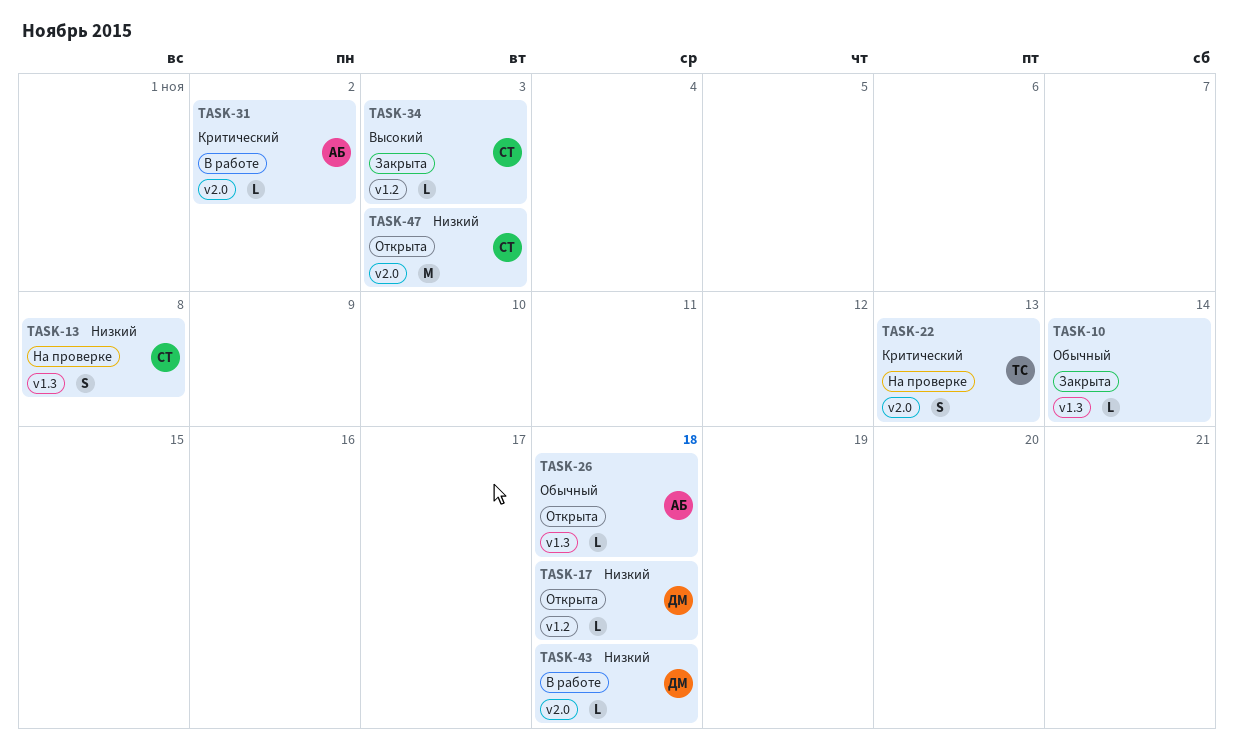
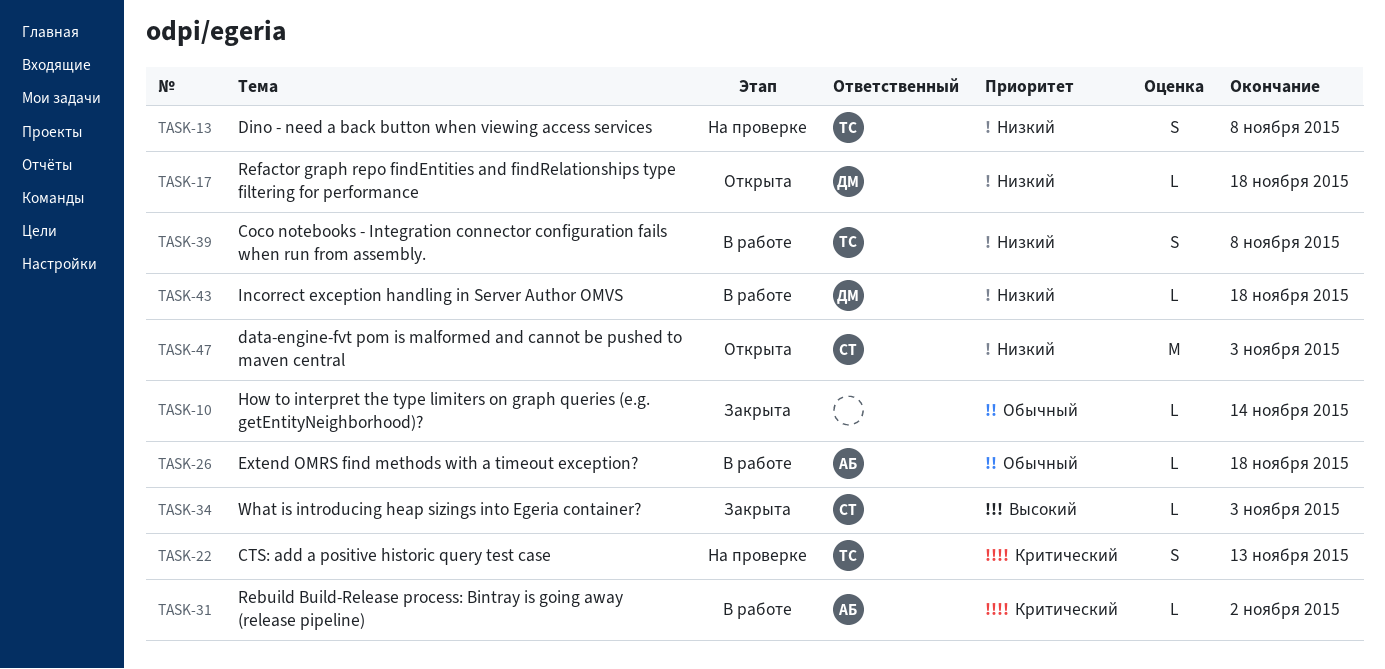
TASK-13, owner: СТ -> ТС
TASK-26, status: Открыта -> В работе
TASK-39: none -> present

